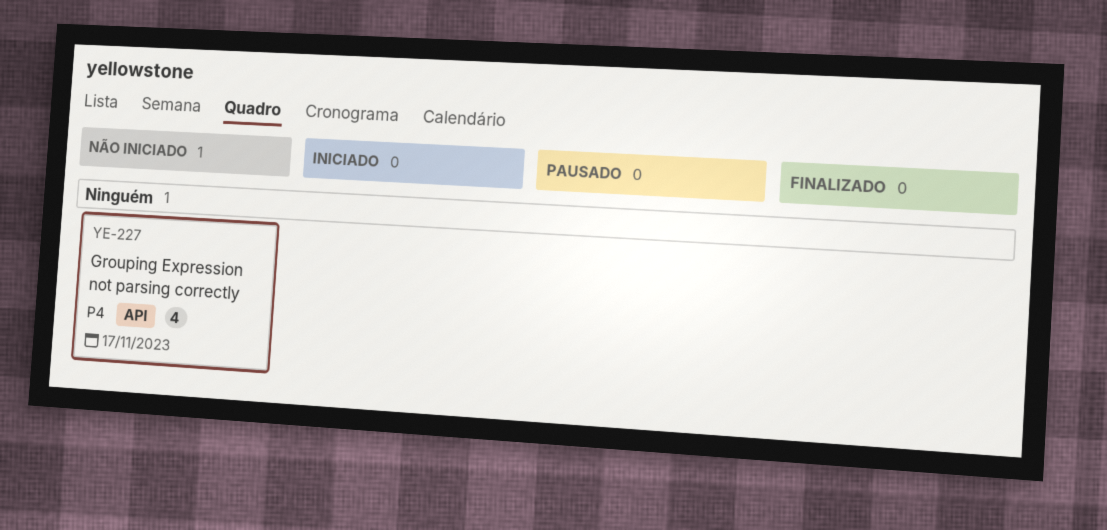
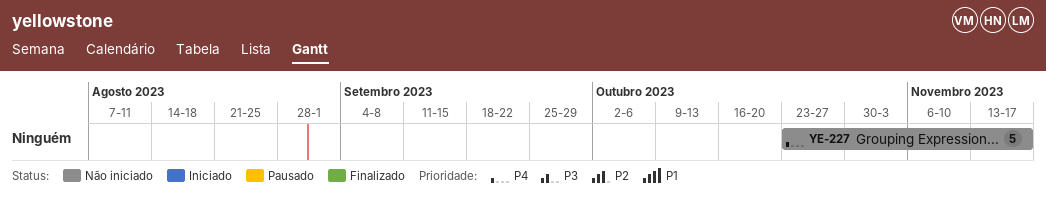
YE-227, estimate: 4 -> 5

